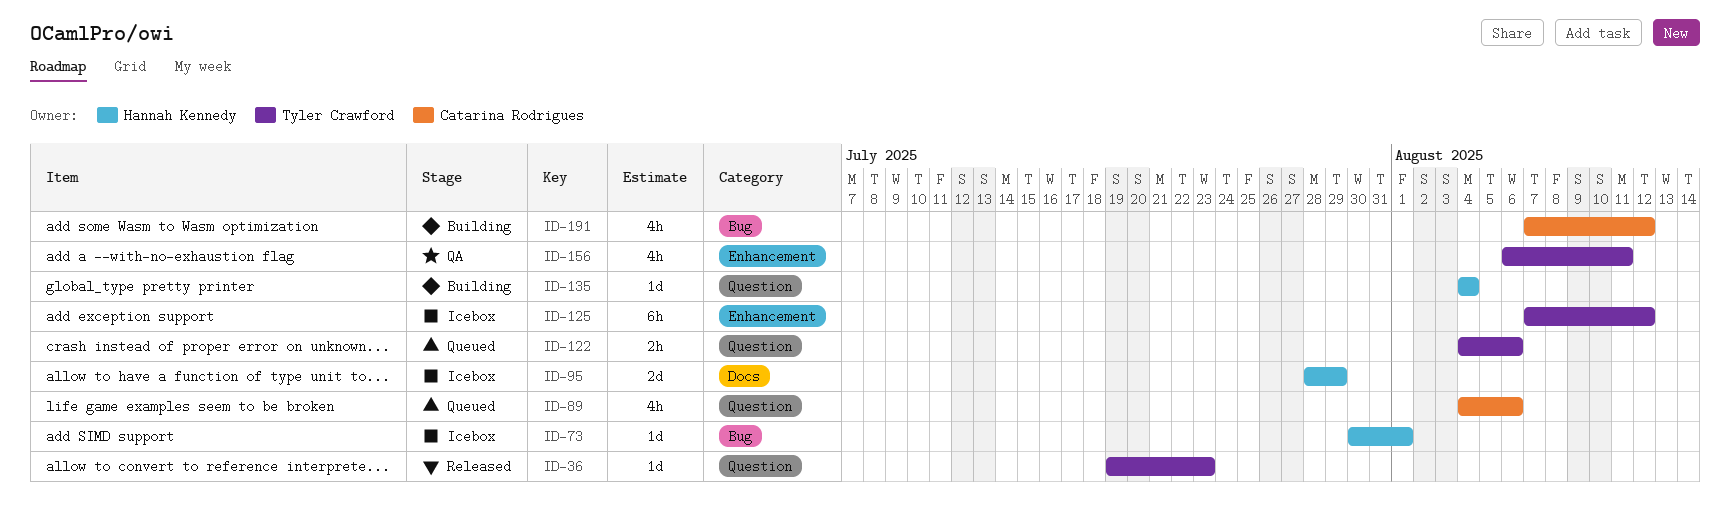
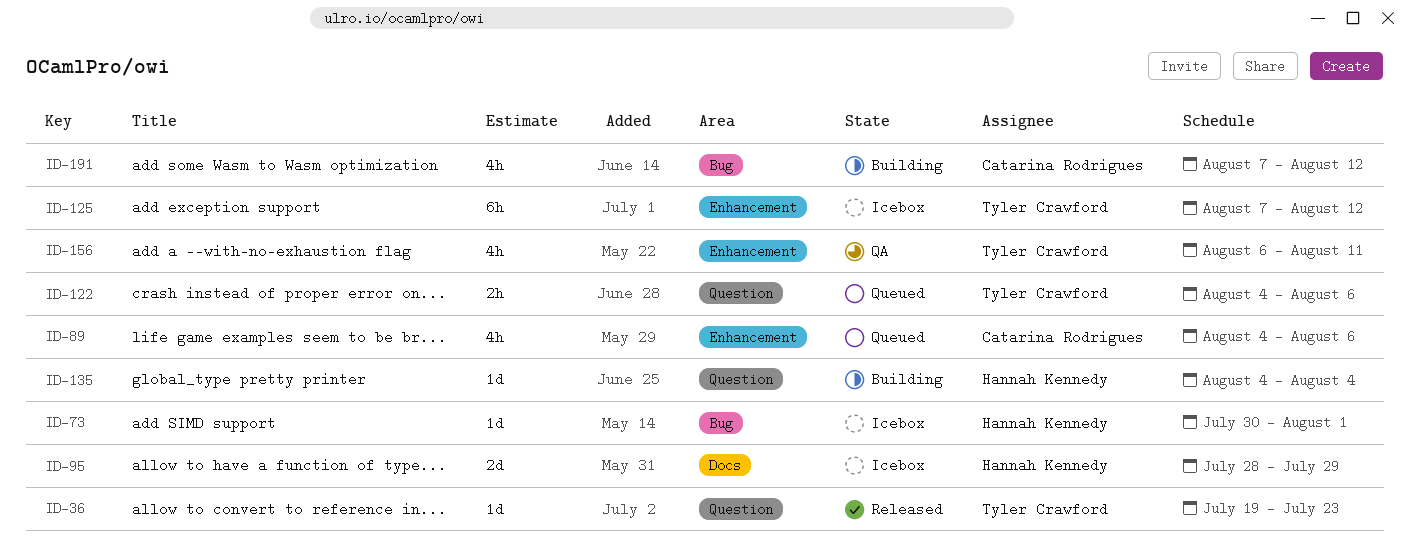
ID-89, label: Question -> Enhancement

